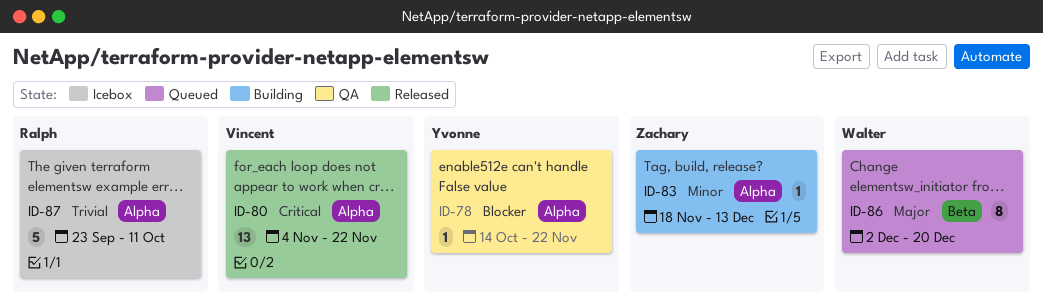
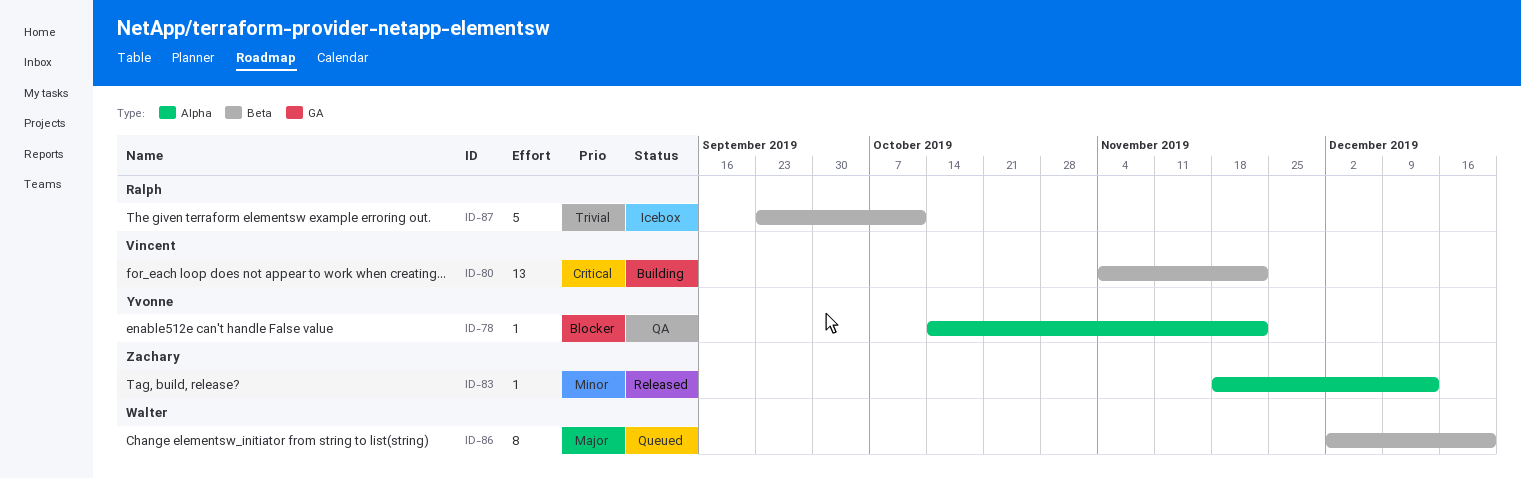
ID-80, status: Released -> Building
ID-80, label: Alpha -> Beta
ID-83, status: Building -> Released
ID-87, label: Alpha -> Beta

